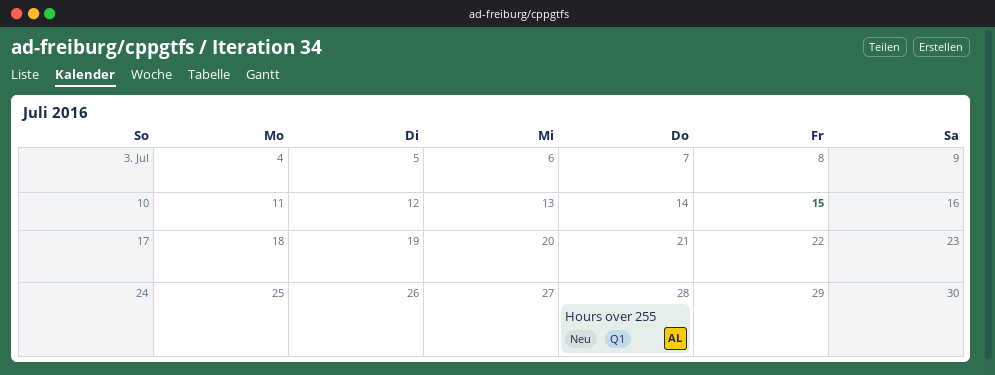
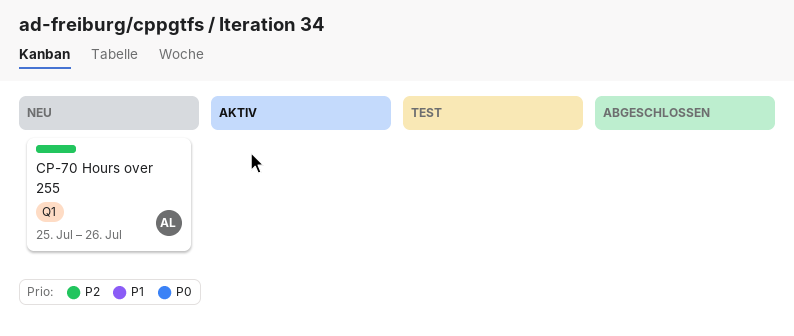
Hours over 255, due: Jul 28 -> Jul 26

